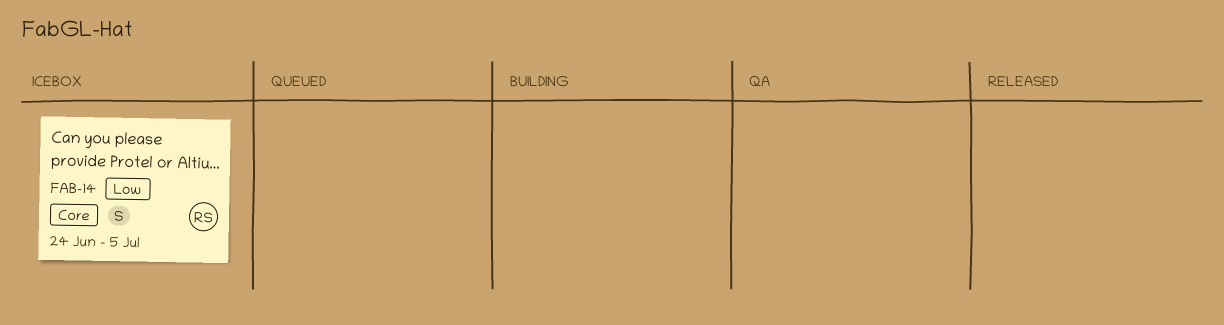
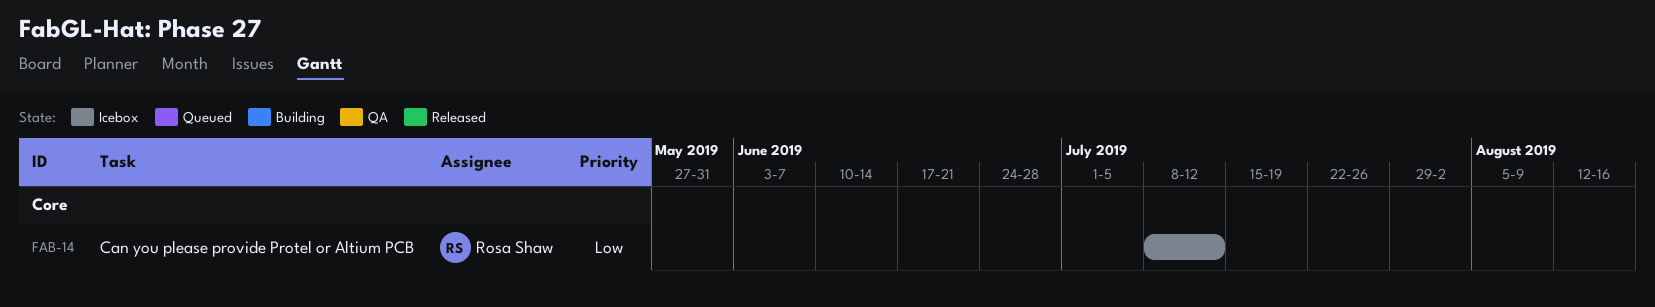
FAB-14, start: Jun 24 -> Jul 8
FAB-14, due: Jul 5 -> Jul 12

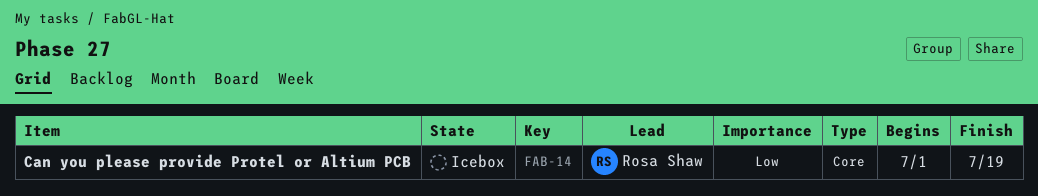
FAB-14, start: Jul 8 -> Jul 1
FAB-14, due: Jul 12 -> Jul 19

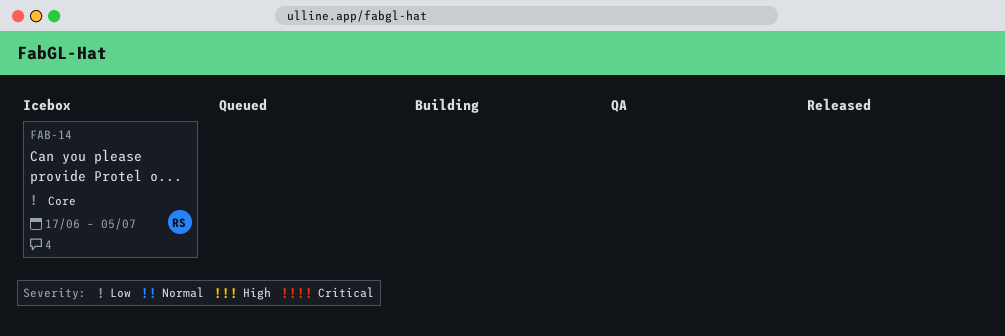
FAB-14, start: Jul 1 -> Jun 17
FAB-14, due: Jul 19 -> Jul 5

